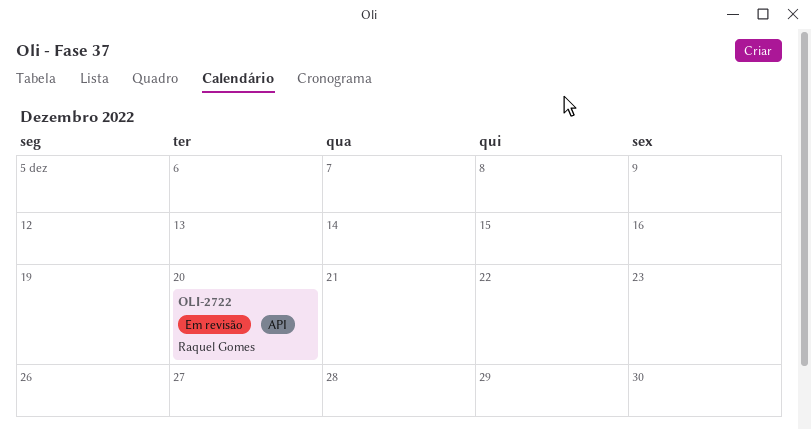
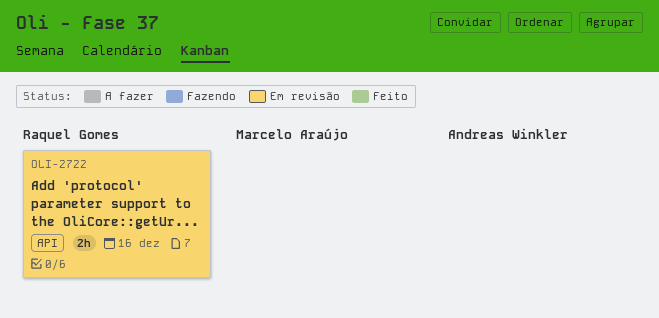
OLI-2722, due: Dec 20 -> Dec 16

